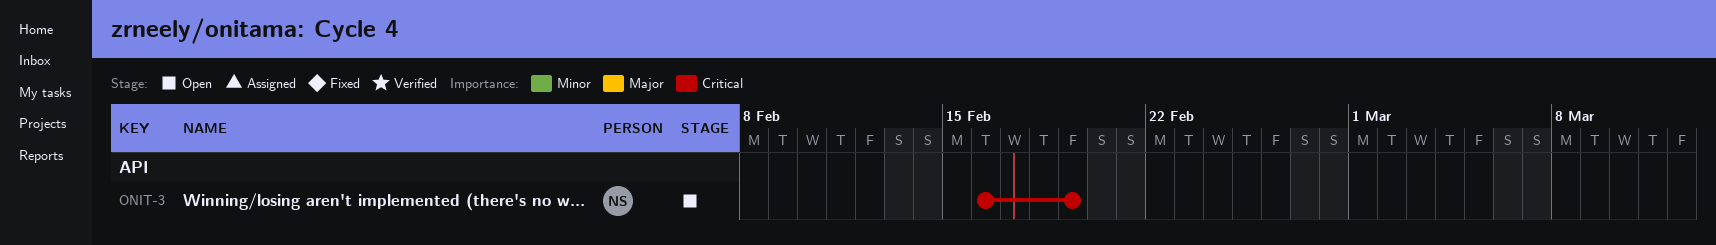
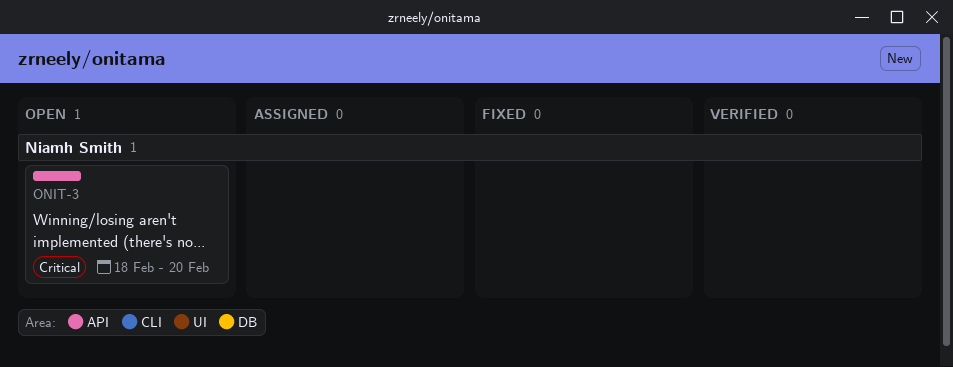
ONIT-3, start: Feb 16 -> Feb 18
ONIT-3, due: Feb 19 -> Feb 20

